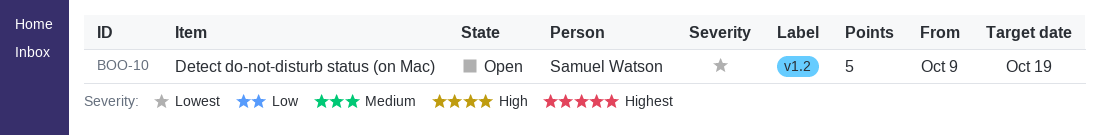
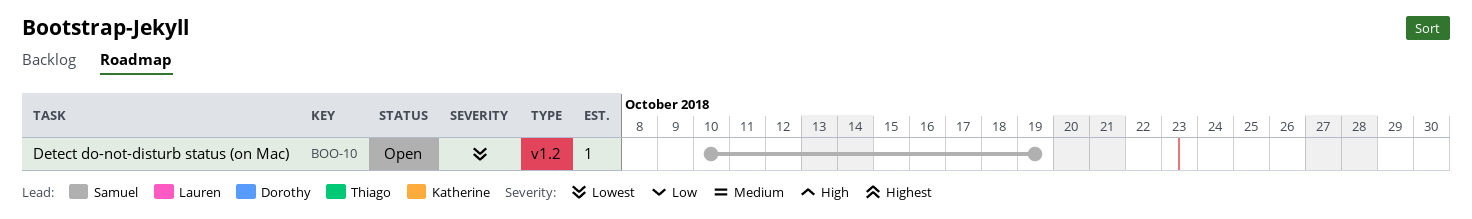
BOO-10, estimate: 5 -> 1
BOO-10, start: Oct 9 -> Oct 10

